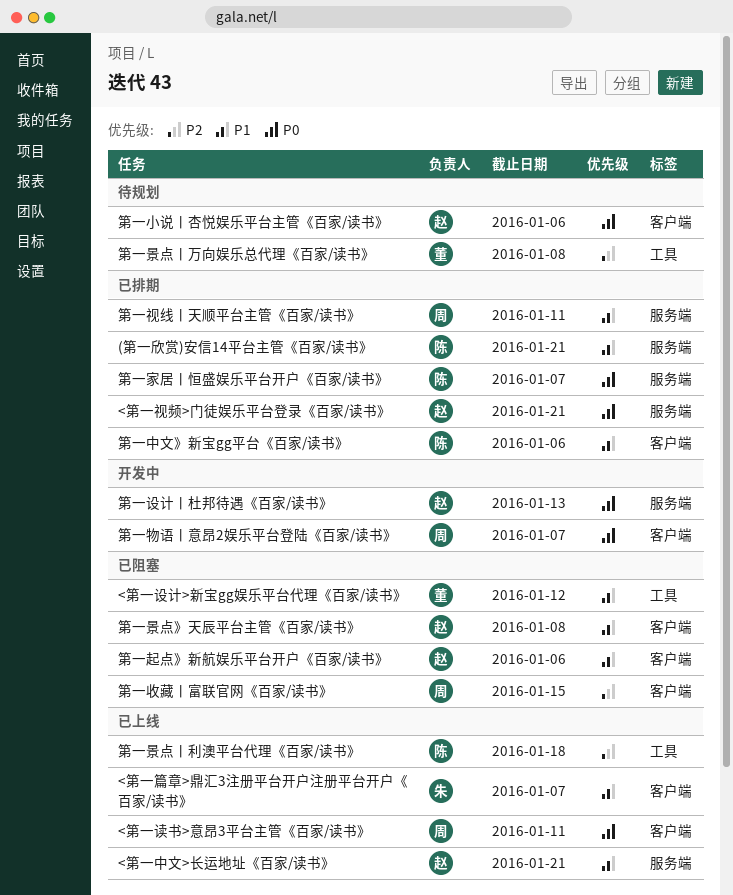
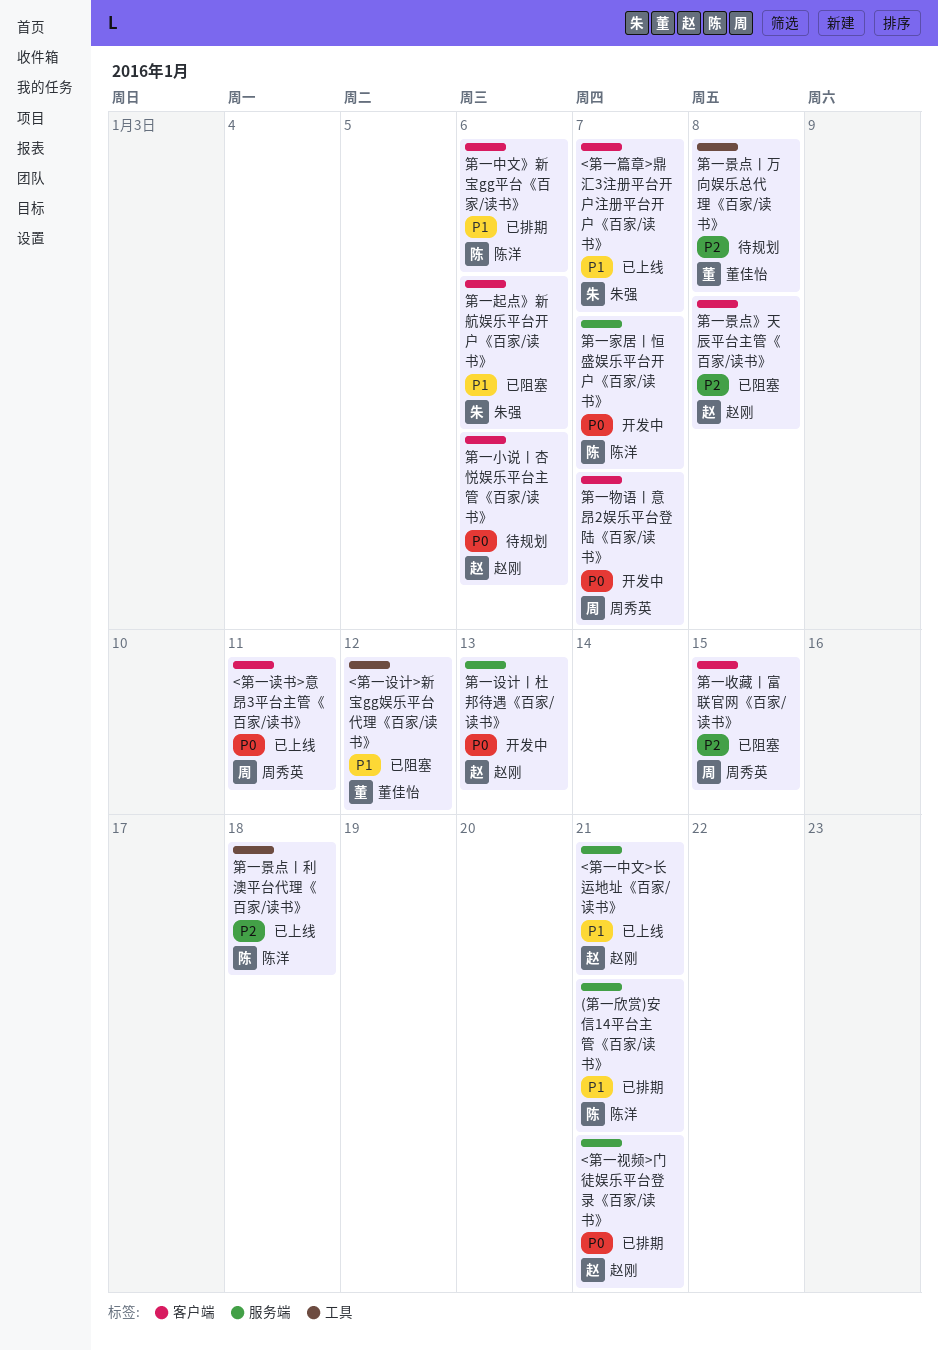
第一家居丨恒盛娱乐平台开户《百家/读书》, status: 已排期 -> 开发中
第一景点》天辰平台主管《百家/读书》, priority: P1 -> P2
第一视线丨天顺平台主管《百家/读书》: present -> none
第一起点》新航娱乐平台开户《百家/读书》, owner: 赵刚 -> 朱强

